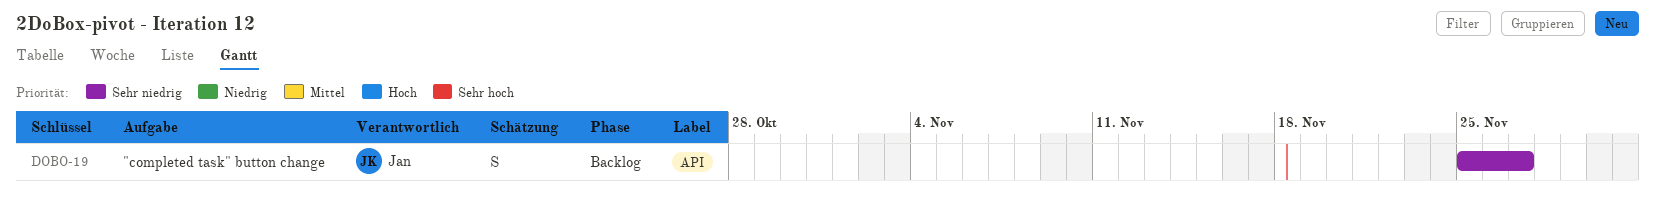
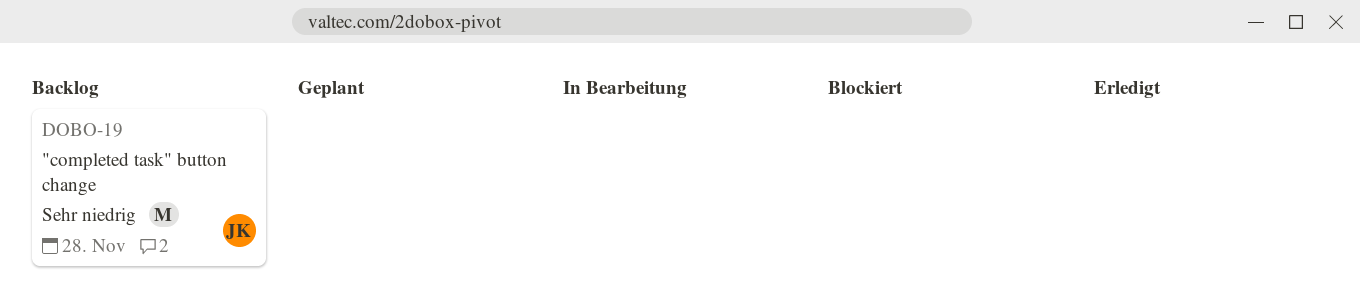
DOBO-19, estimate: S -> M
DOBO-19, due: Nov 27 -> Nov 28

